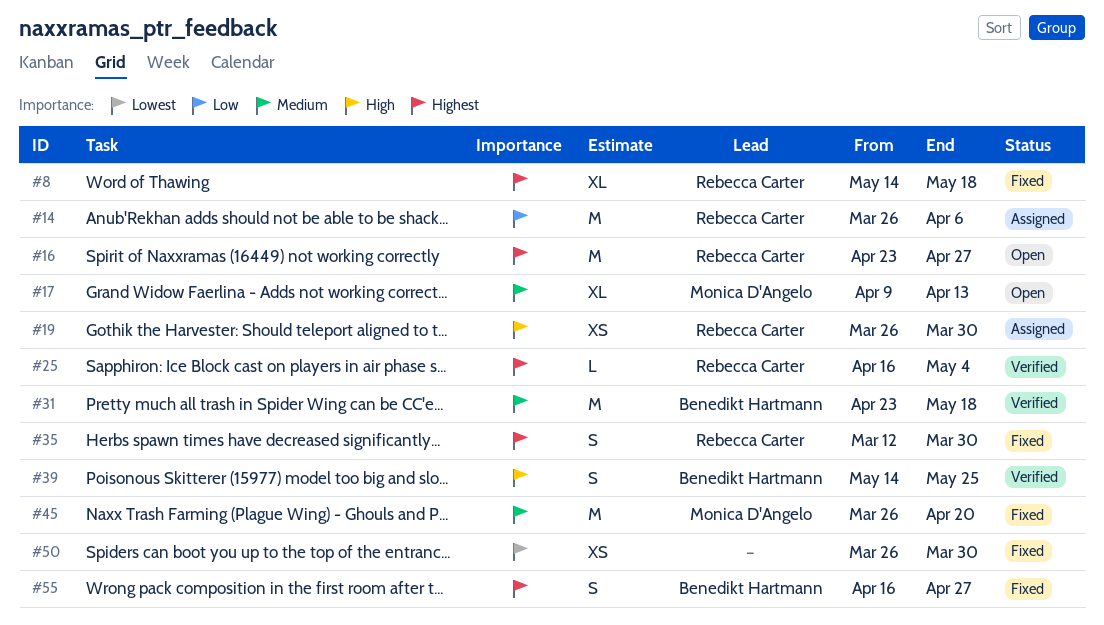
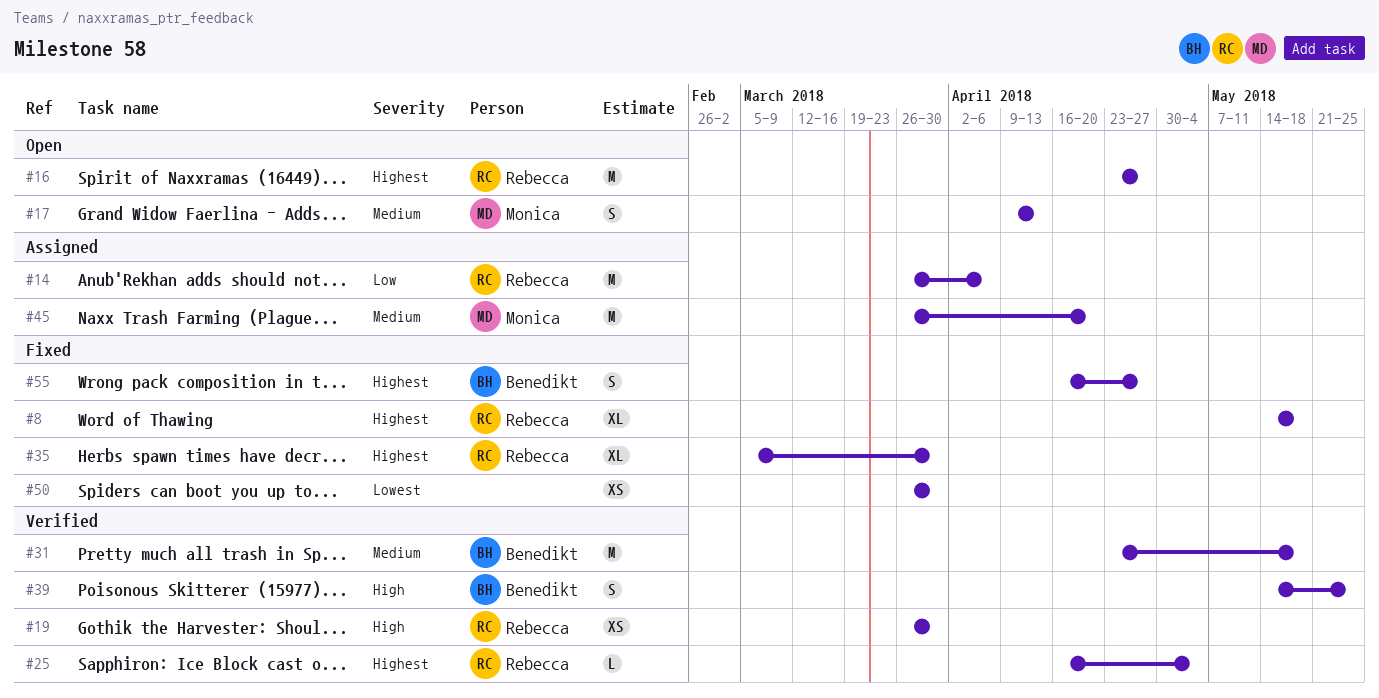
#17, estimate: XL -> S
#19, status: Assigned -> Verified
#35, estimate: S -> XL
#35, start: Mar 12 -> Mar 5
#45, status: Fixed -> Assigned

